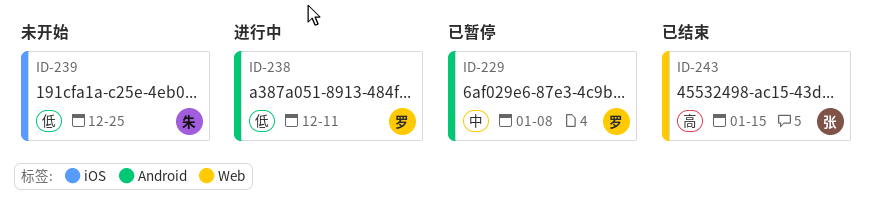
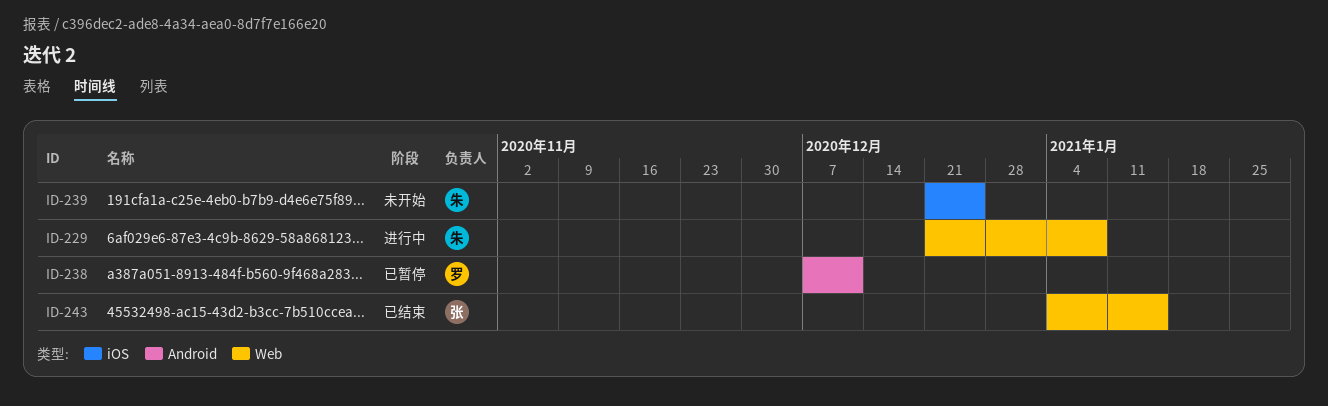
ID-229, status: 已暂停 -> 进行中
ID-229, owner: 罗 -> 朱
ID-229, label: Android -> Web
ID-238, status: 进行中 -> 已暂停

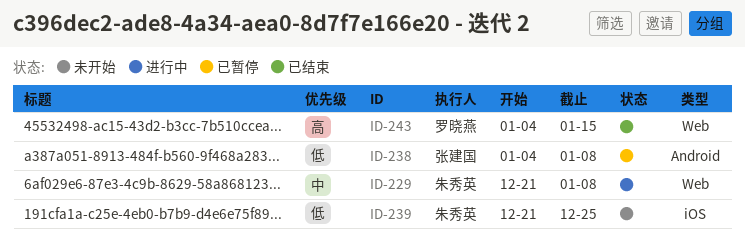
ID-238, owner: 罗晓燕 -> 张建国
ID-238, start: Dec 7 -> Jan 4
ID-238, due: Dec 11 -> Jan 8
ID-243, owner: 张建国 -> 罗晓燕

